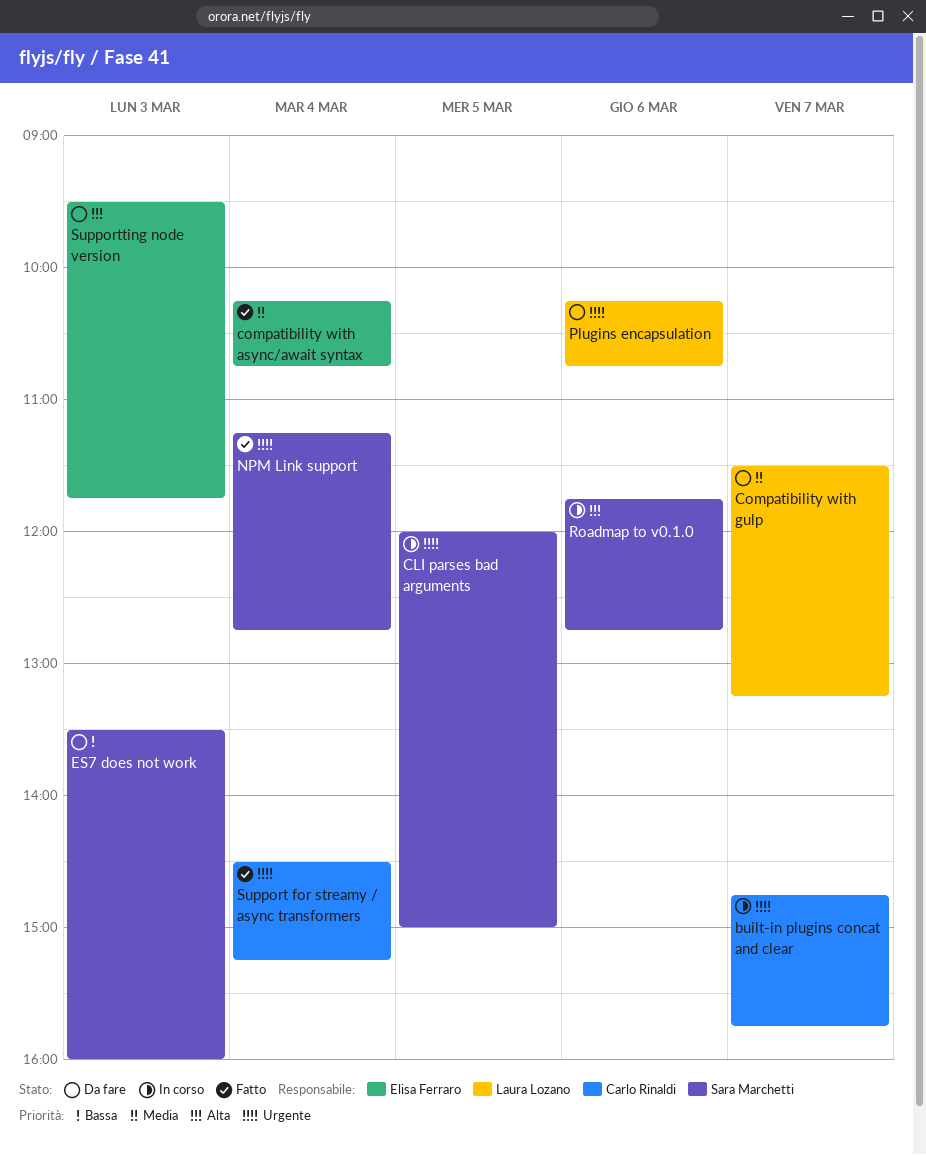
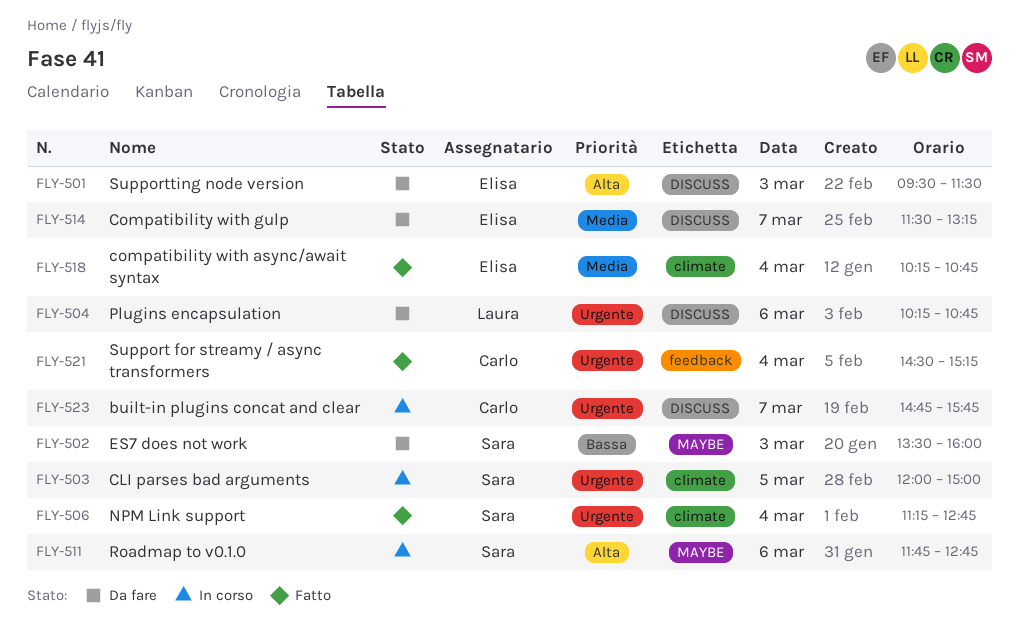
Compatibility with gulp, owner: Laura Lozano -> Elisa Ferraro
Supportting node version, ends: 11:45 -> 11:30

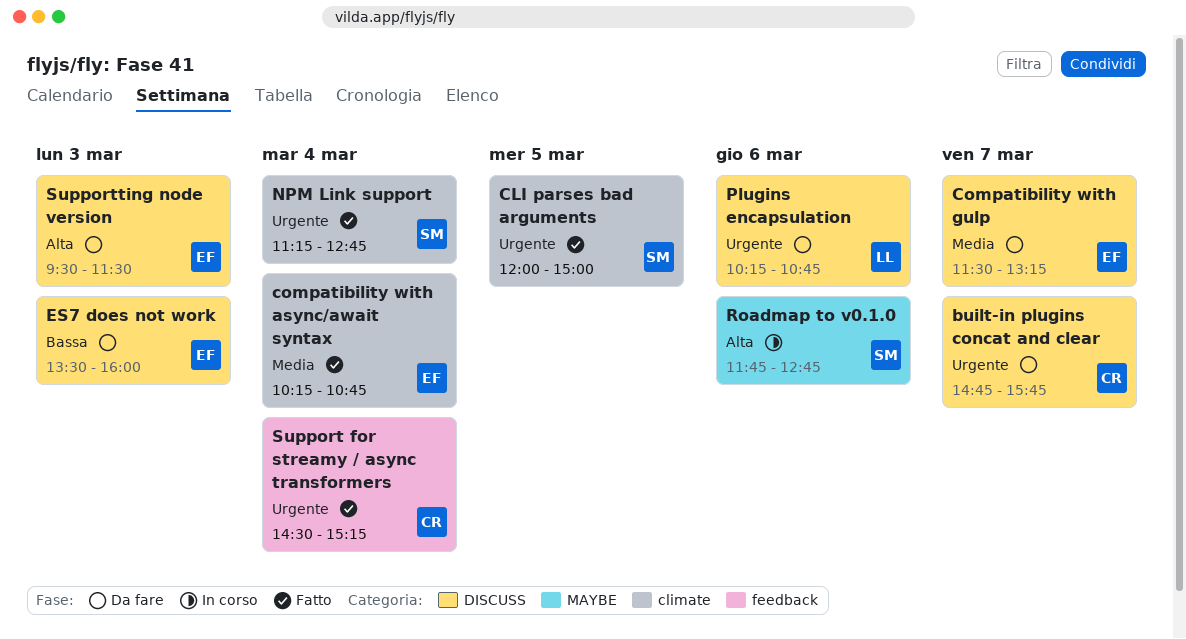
built-in plugins concat and clear, status: In corso -> Da fare
CLI parses bad arguments, status: In corso -> Fatto
ES7 does not work, owner: Sara -> Elisa
ES7 does not work, label: MAYBE -> DISCUSS

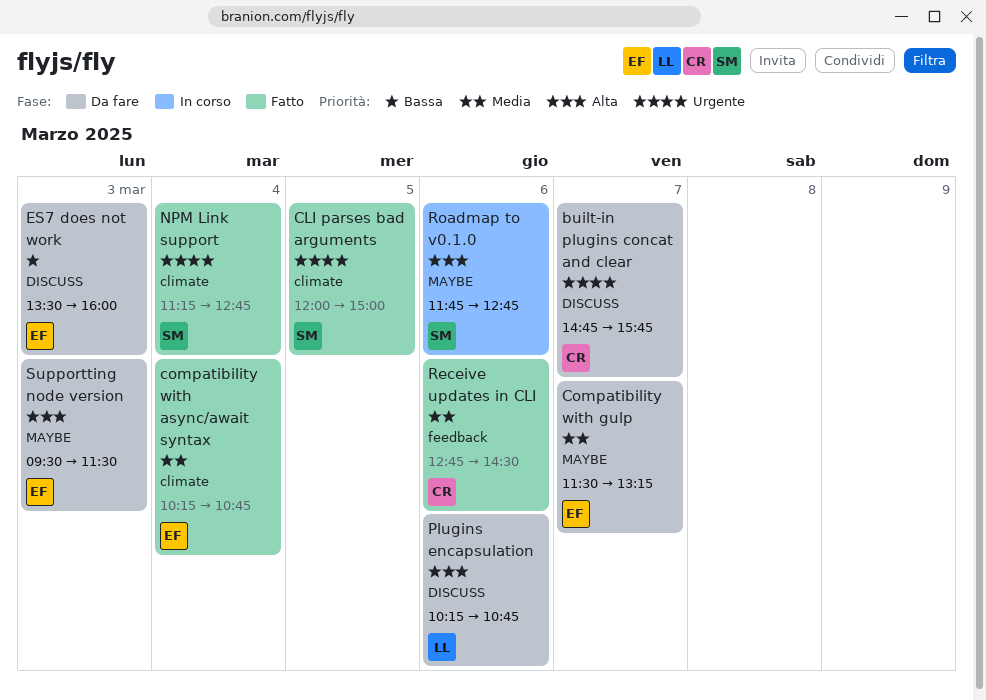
Compatibility with gulp, label: DISCUSS -> MAYBE
Plugins encapsulation, priority: Urgente -> Alta
Receive updates in CLI: none -> present
Support for streamy / async transformers: present -> none
Supportting node version, label: DISCUSS -> MAYBE

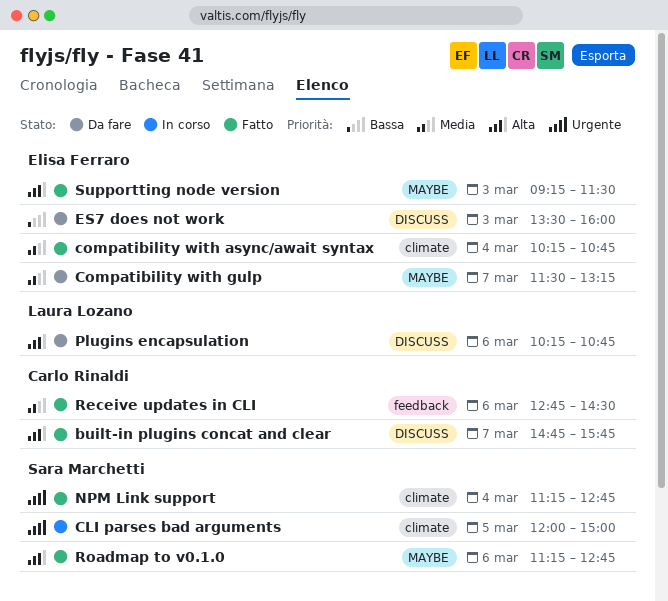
built-in plugins concat and clear, status: Da fare -> Fatto
built-in plugins concat and clear, priority: Urgente -> Alta
CLI parses bad arguments, status: Fatto -> In corso
Roadmap to v0.1.0, status: In corso -> Fatto
Roadmap to v0.1.0, begins: 11:45 -> 11:15
Supportting node version, status: Da fare -> Fatto
Supportting node version, begins: 09:30 -> 09:15

